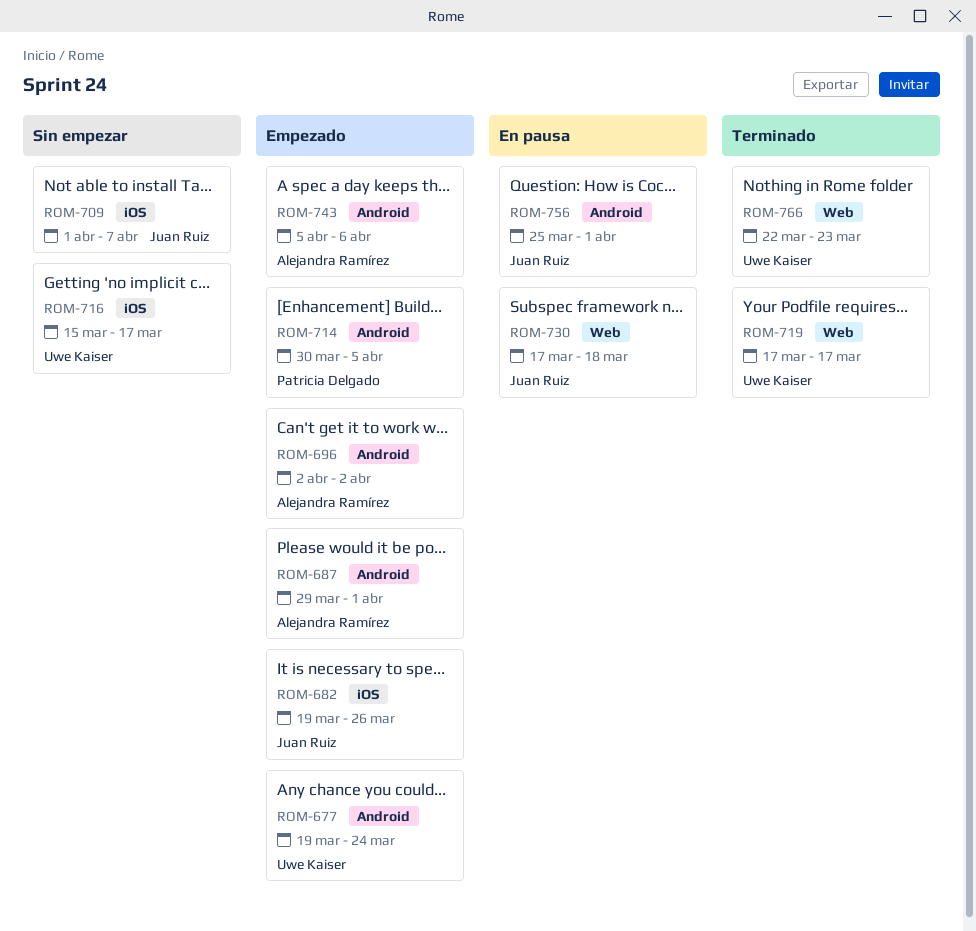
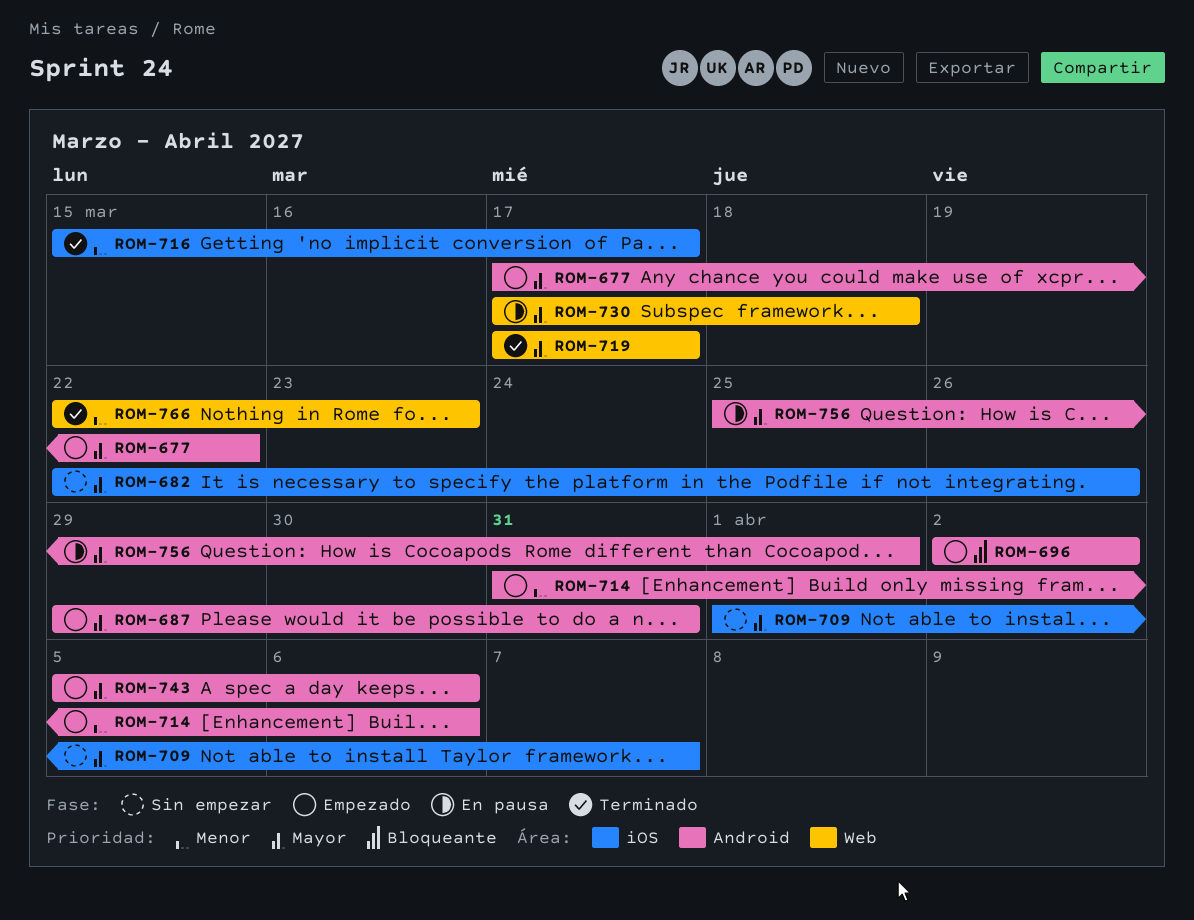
ROM-677, start: Mar 19 -> Mar 17
ROM-677, due: Mar 24 -> Mar 22
ROM-682, status: Empezado -> Sin empezar
ROM-682, start: Mar 19 -> Mar 22
ROM-687, due: Apr 1 -> Mar 31
ROM-714, start: Mar 30 -> Mar 31
ROM-714, due: Apr 5 -> Apr 6
ROM-716, status: Sin empezar -> Terminado

